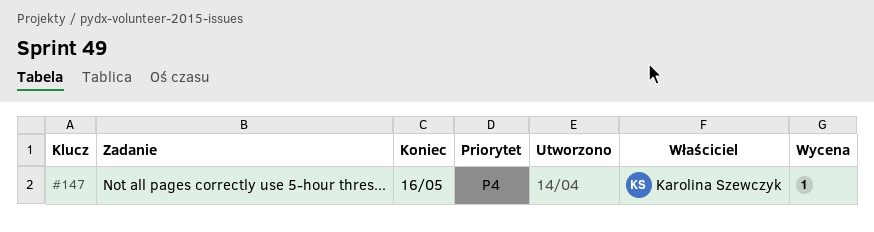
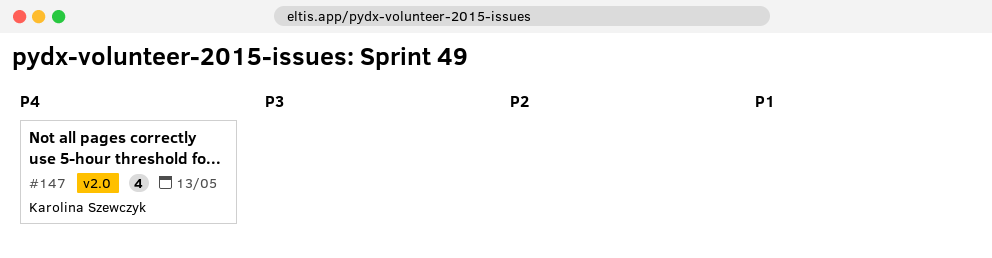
#147, estimate: 1 -> 4
#147, due: May 16 -> May 13

